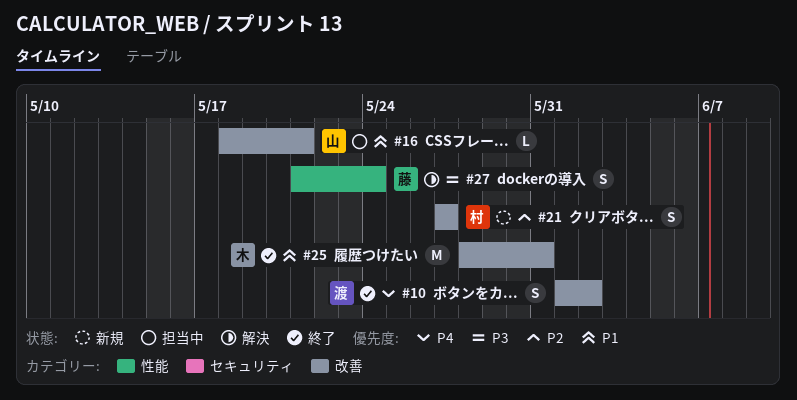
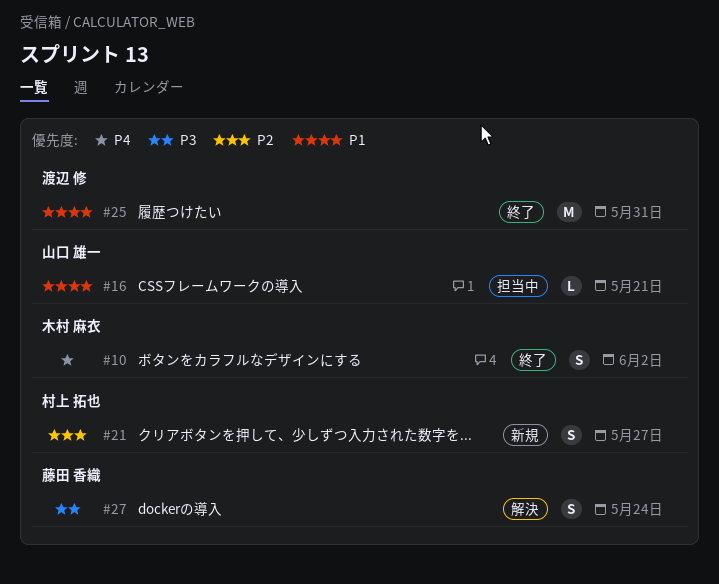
#10, owner: 渡辺 修 -> 木村 麻衣
#25, owner: 木村 麻衣 -> 渡辺 修

